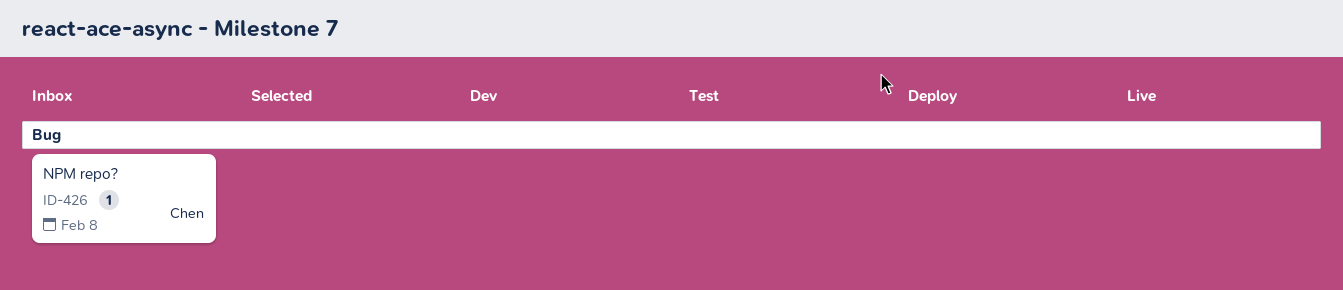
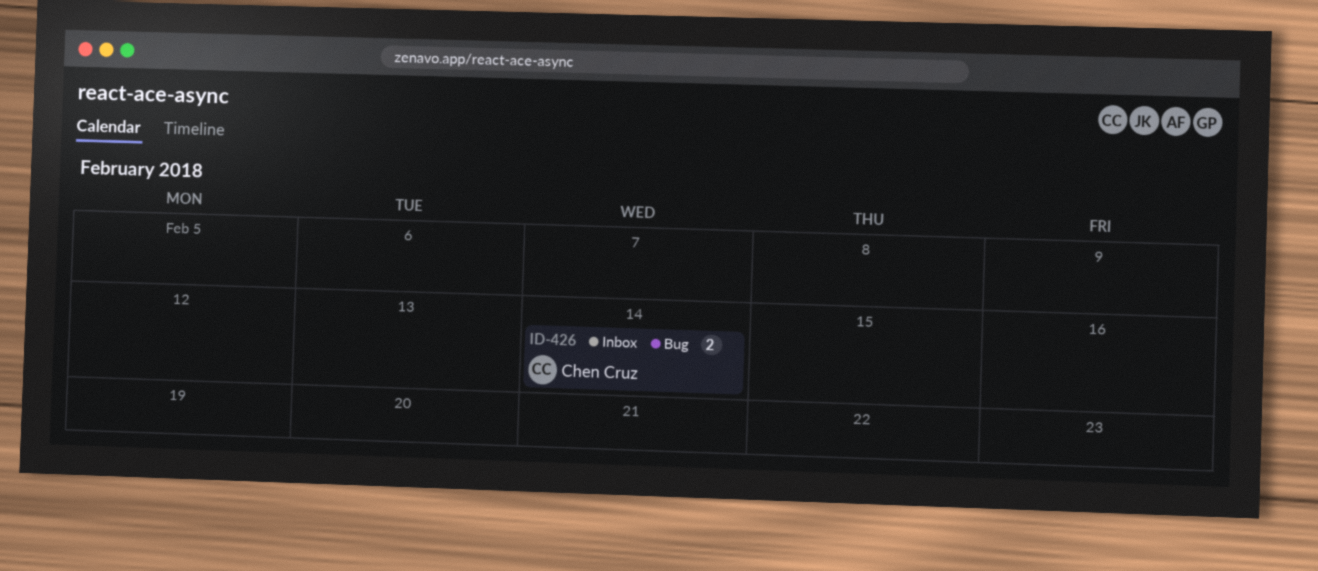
ID-426, estimate: 1 -> 2
ID-426, due: Feb 8 -> Feb 14

